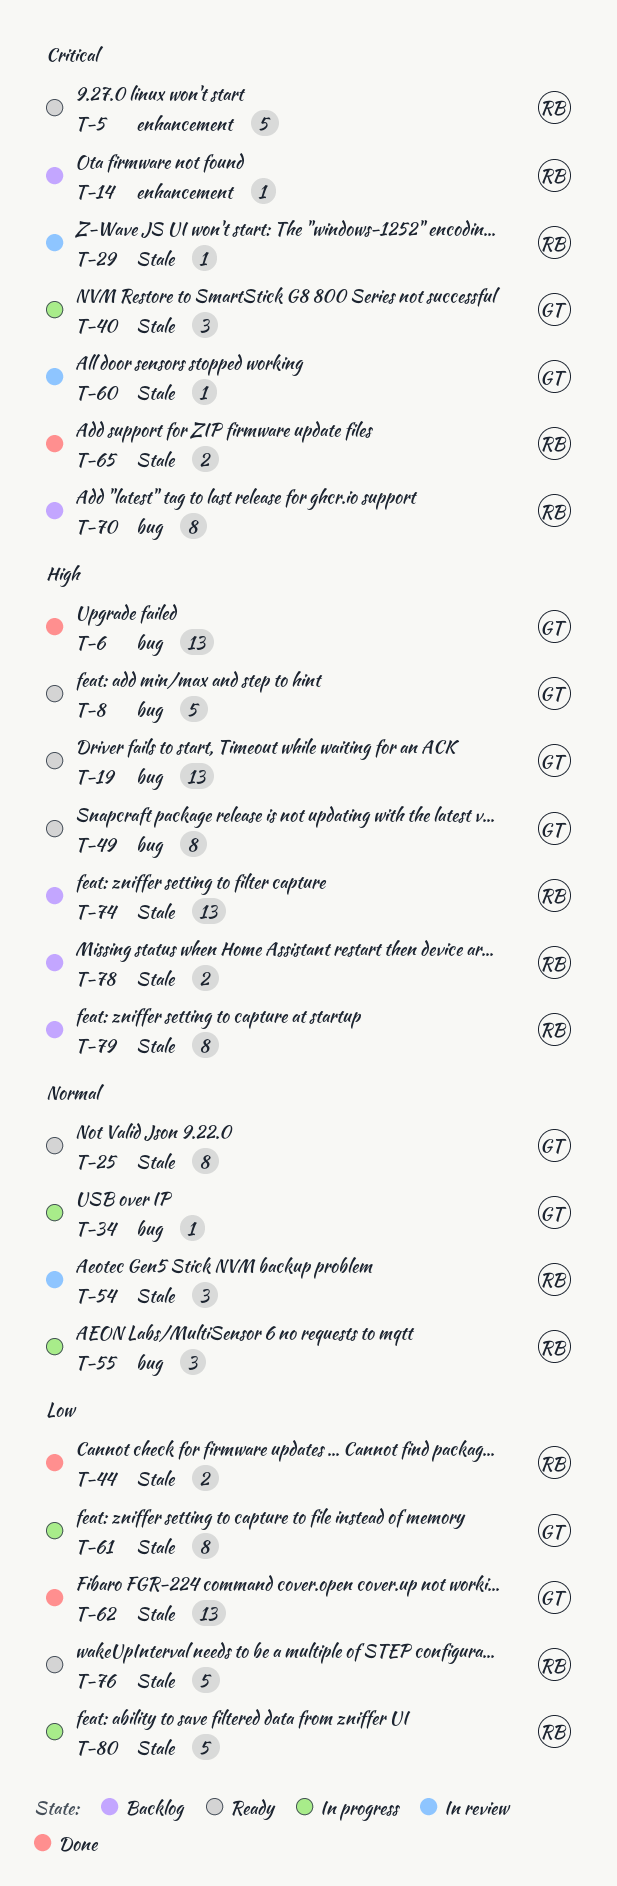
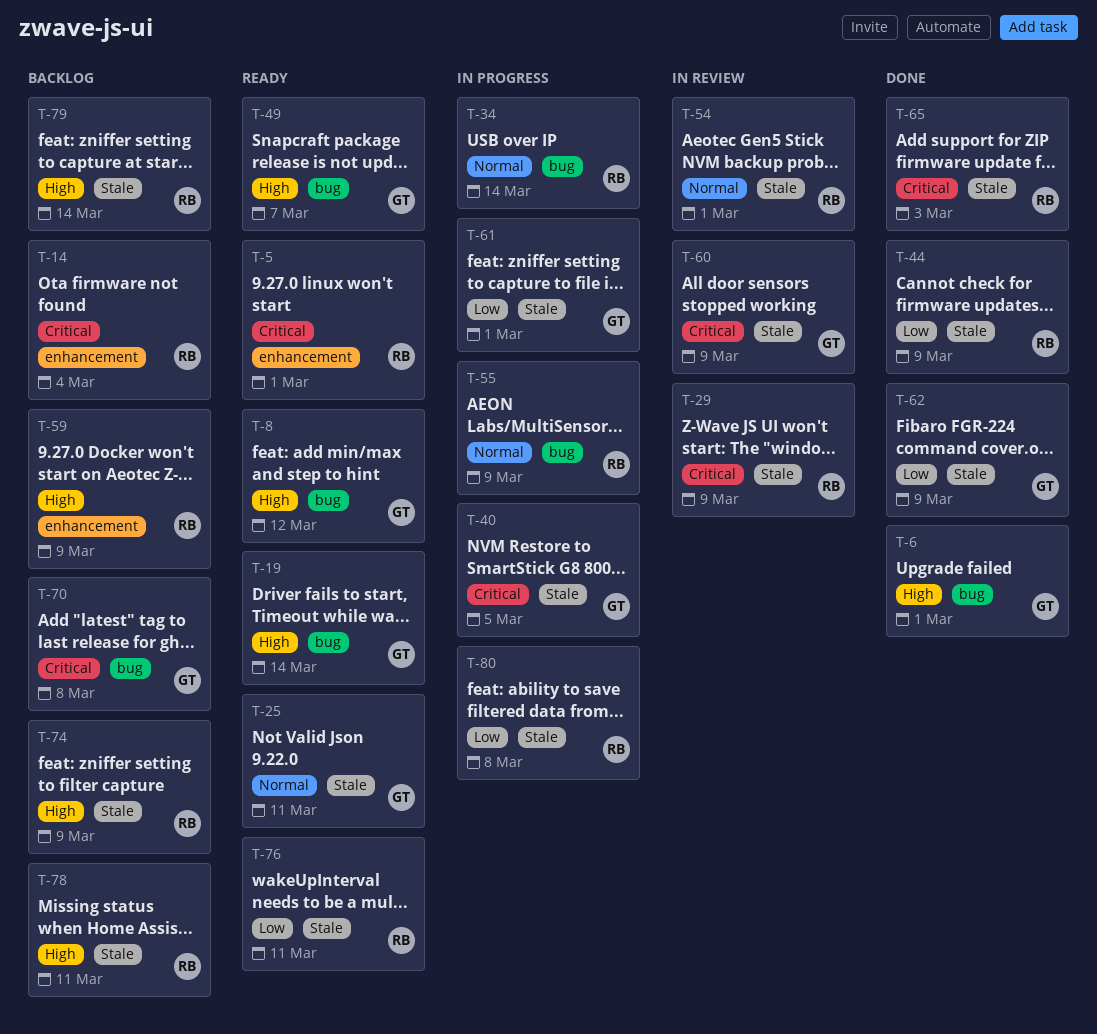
T-34, owner: GT -> RB
T-59: none -> present
T-70, owner: RB -> GT

